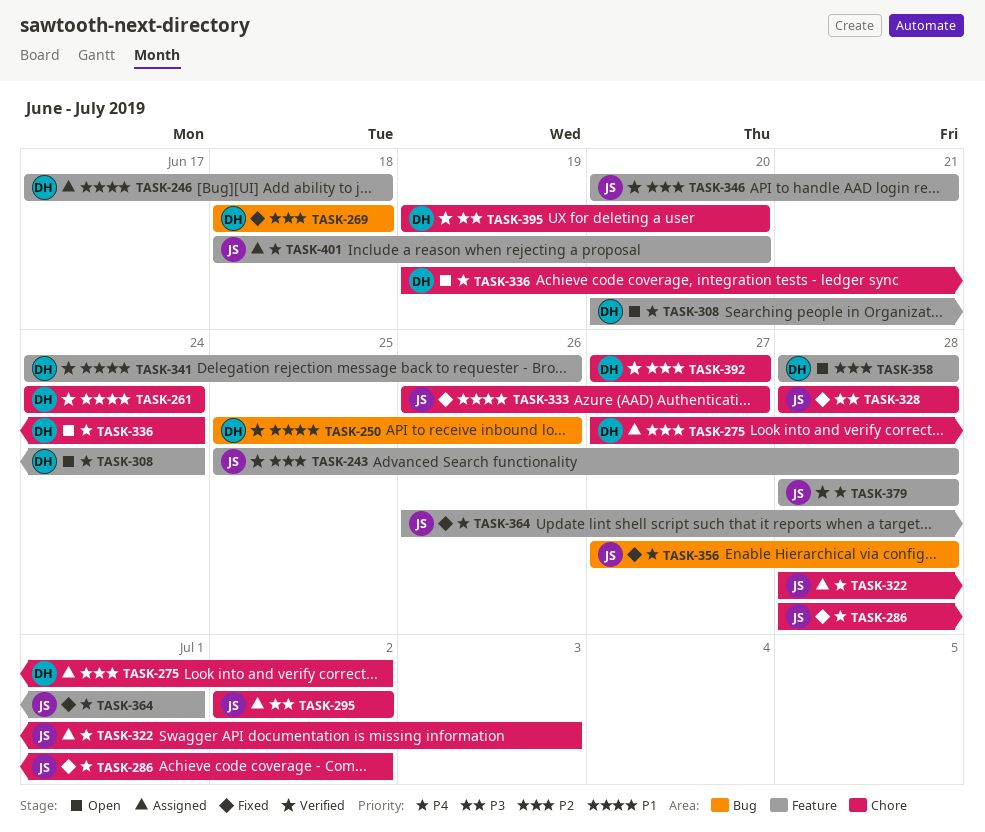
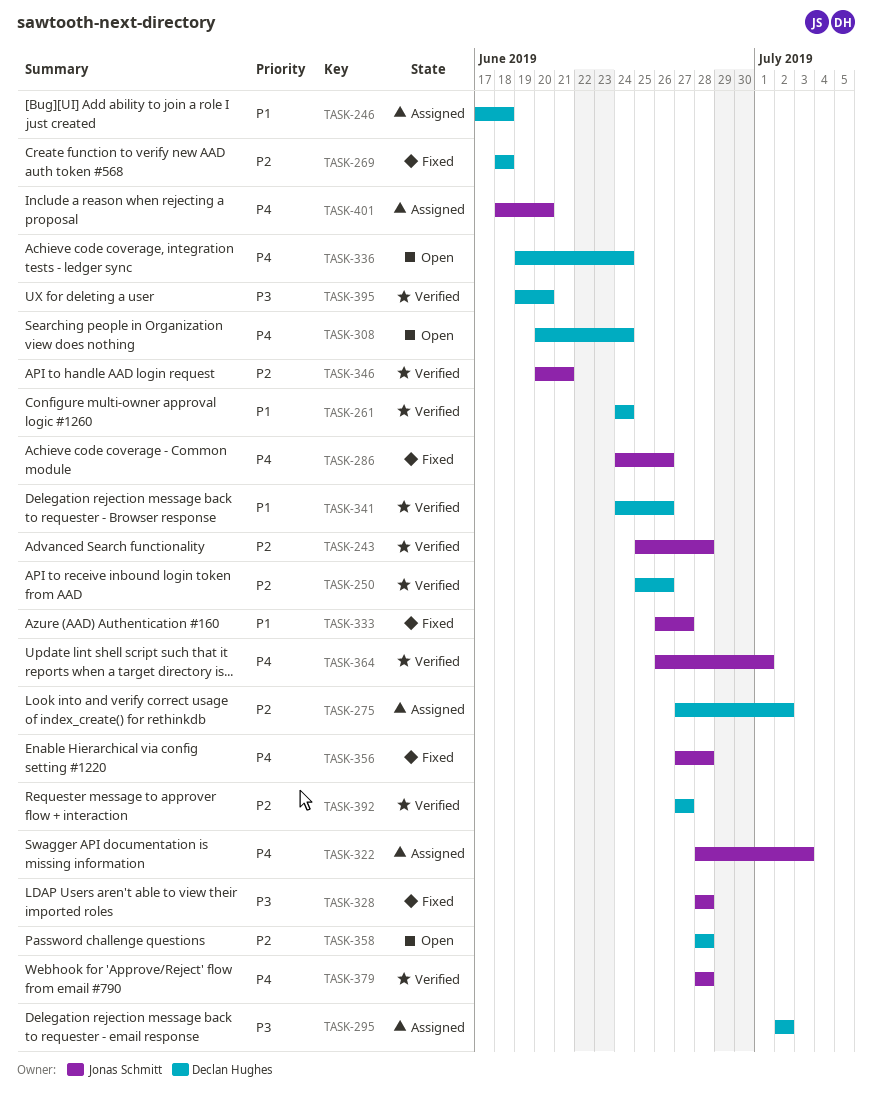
TASK-250, priority: P1 -> P2
TASK-286, start: Jun 28 -> Jun 24
TASK-286, due: Jul 2 -> Jun 26
TASK-295, owner: Jonas Schmitt -> Declan Hughes
TASK-364, status: Fixed -> Verified

